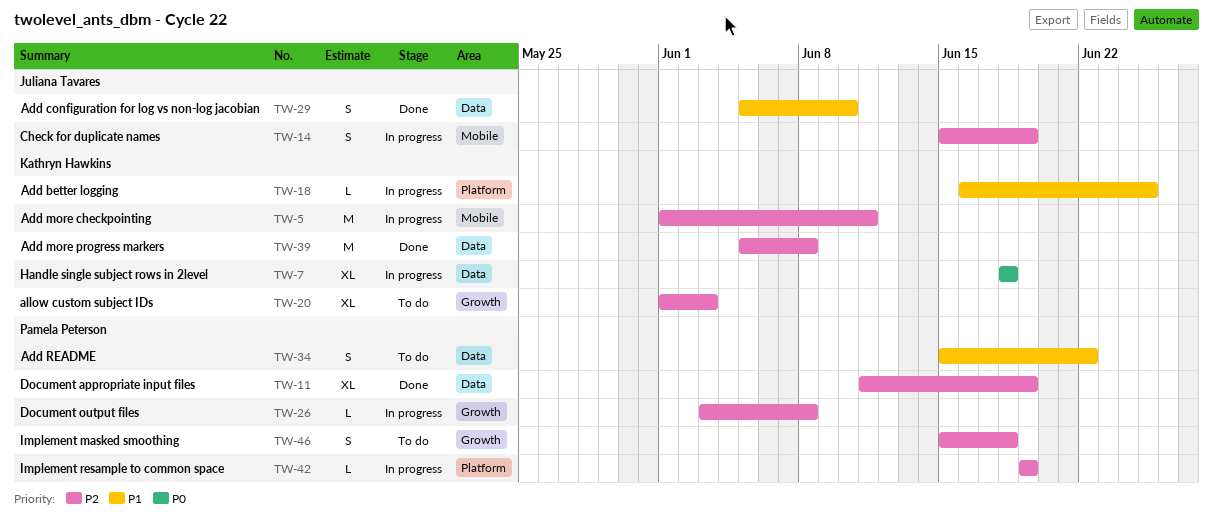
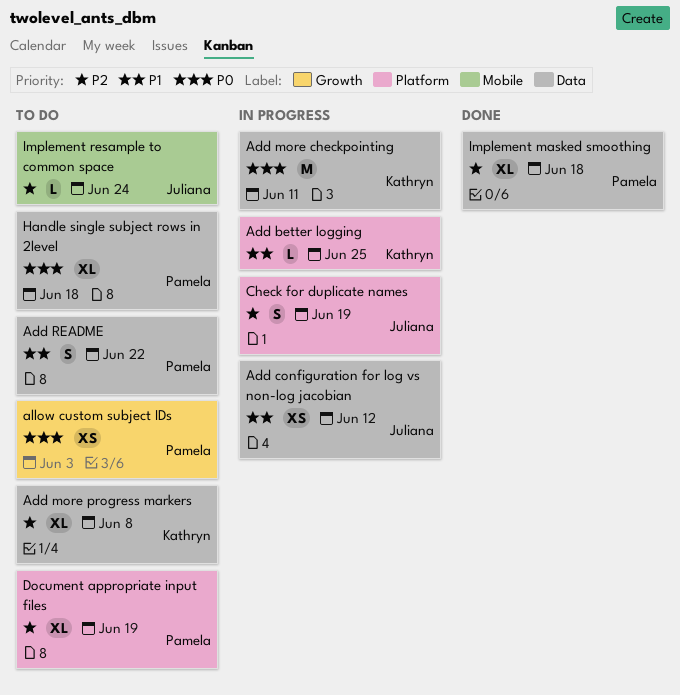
Add configuration for log vs non-log jacobian, status: Done -> In progress
Add configuration for log vs non-log jacobian, estimate: S -> XS
Add configuration for log vs non-log jacobian, due: Jun 10 -> Jun 12
Add more checkpointing, priority: P2 -> P0
Add more checkpointing, label: Mobile -> Data
Add more progress markers, status: Done -> To do
Add more progress markers, estimate: M -> XL
allow custom subject IDs, owner: Kathryn Hawkins -> Pamela Peterson
allow custom subject IDs, priority: P2 -> P0
allow custom subject IDs, estimate: XL -> XS
Check for duplicate names, label: Mobile -> Platform
Document appropriate input files, status: Done -> To do
Document appropriate input files, label: Data -> Platform
Document output files: present -> none
Handle single subject rows in 2level, status: In progress -> To do
Handle single subject rows in 2level, owner: Kathryn Hawkins -> Pamela Peterson
Implement masked smoothing, status: To do -> Done
Implement masked smoothing, label: Growth -> Data
Implement masked smoothing, estimate: S -> XL
Implement resample to common space, status: In progress -> To do
Implement resample to common space, owner: Pamela Peterson -> Juliana Tavares
Implement resample to common space, label: Platform -> Mobile
Implement resample to common space, due: Jun 19 -> Jun 24

